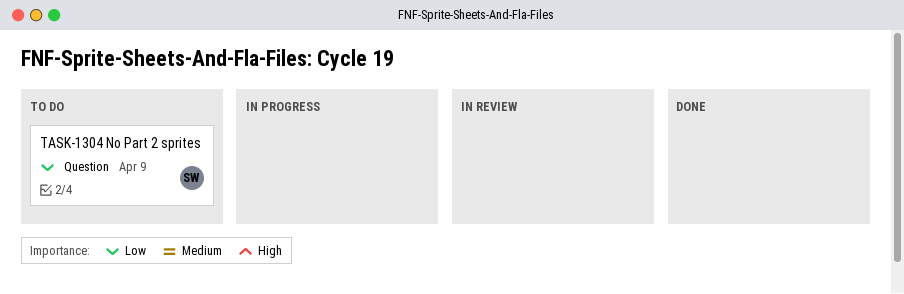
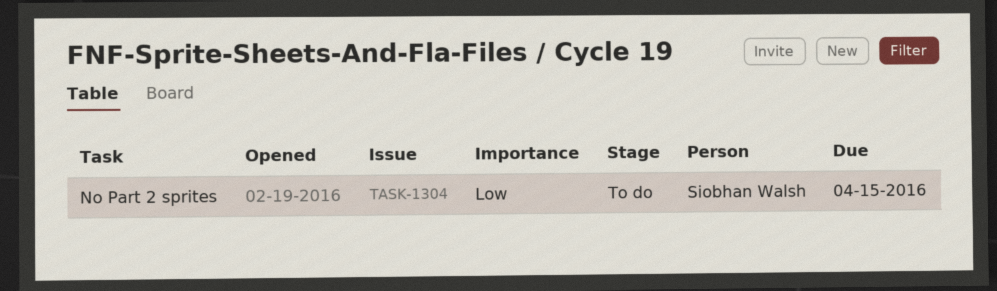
TASK-1304, due: Apr 9 -> Apr 15

